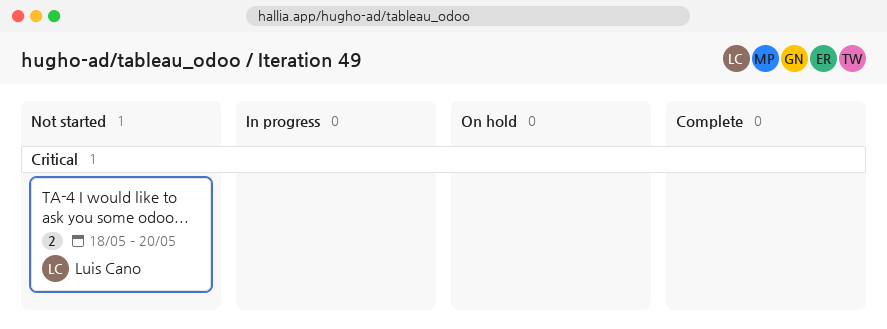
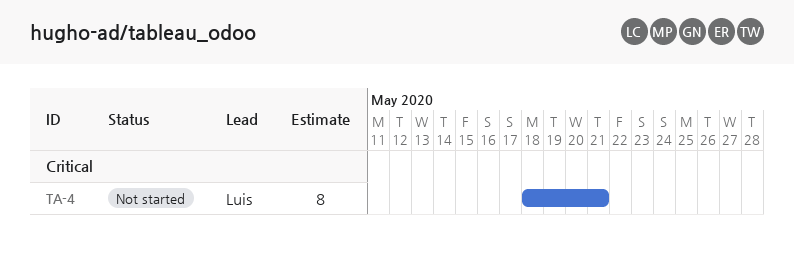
TA-4, estimate: 2 -> 8
TA-4, due: May 20 -> May 21

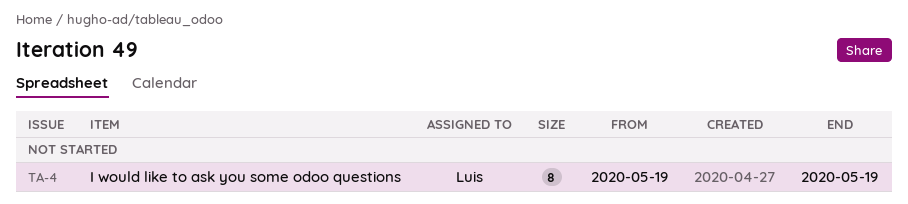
TA-4, start: May 18 -> May 19
TA-4, due: May 21 -> May 19

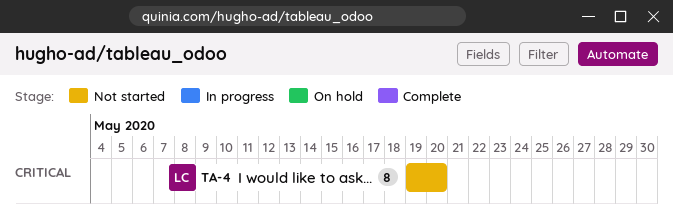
TA-4, due: May 19 -> May 20

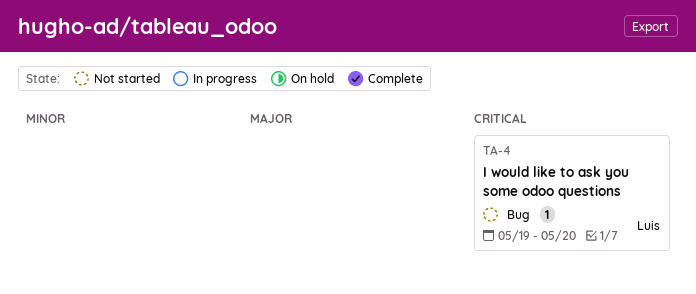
TA-4, estimate: 8 -> 1

